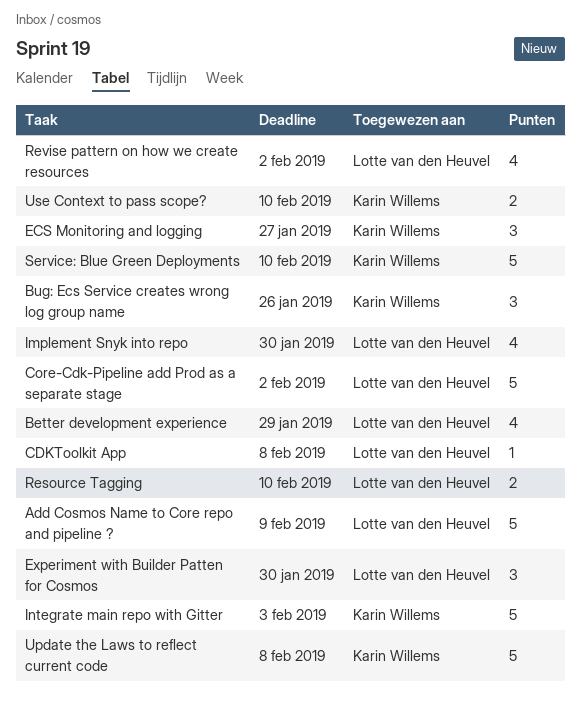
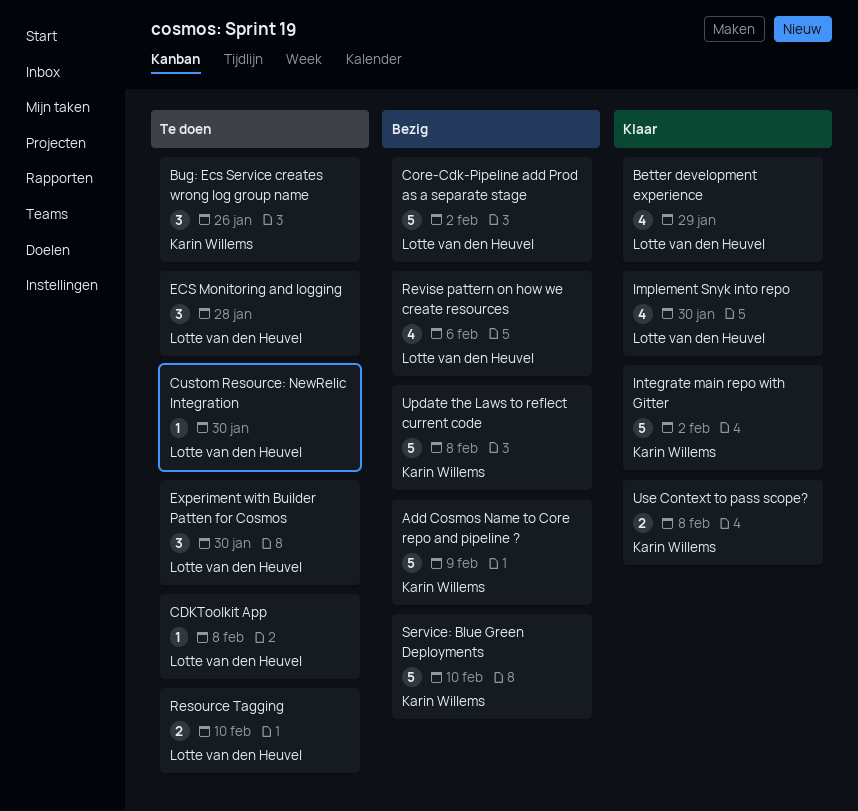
Add Cosmos Name to Core repo and pipeline ?, owner: Lotte van den Heuvel -> Karin Willems
Custom Resource: NewRelic Integration: none -> present
ECS Monitoring and logging, owner: Karin Willems -> Lotte van den Heuvel
ECS Monitoring and logging, due: Jan 27 -> Jan 28
Integrate main repo with Gitter, due: Feb 3 -> Feb 2
Revise pattern on how we create resources, due: Feb 2 -> Feb 6
Use Context to pass scope?, due: Feb 10 -> Feb 8

